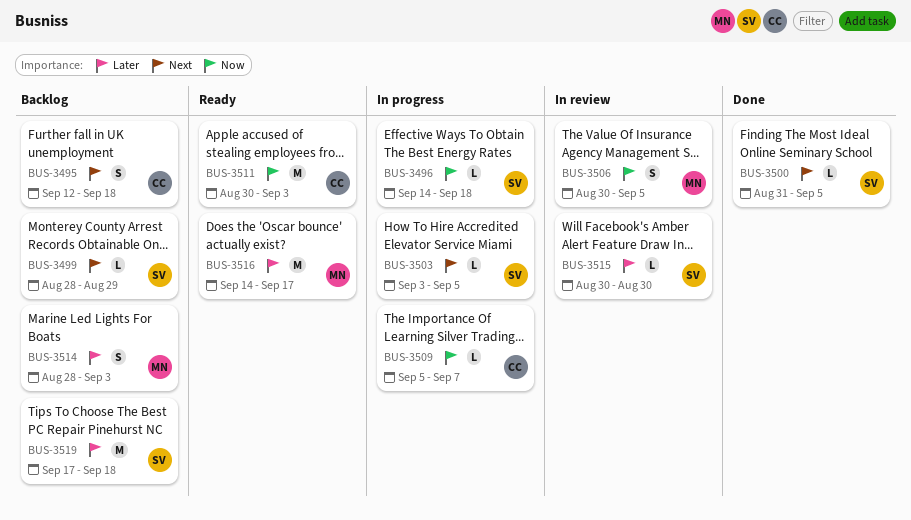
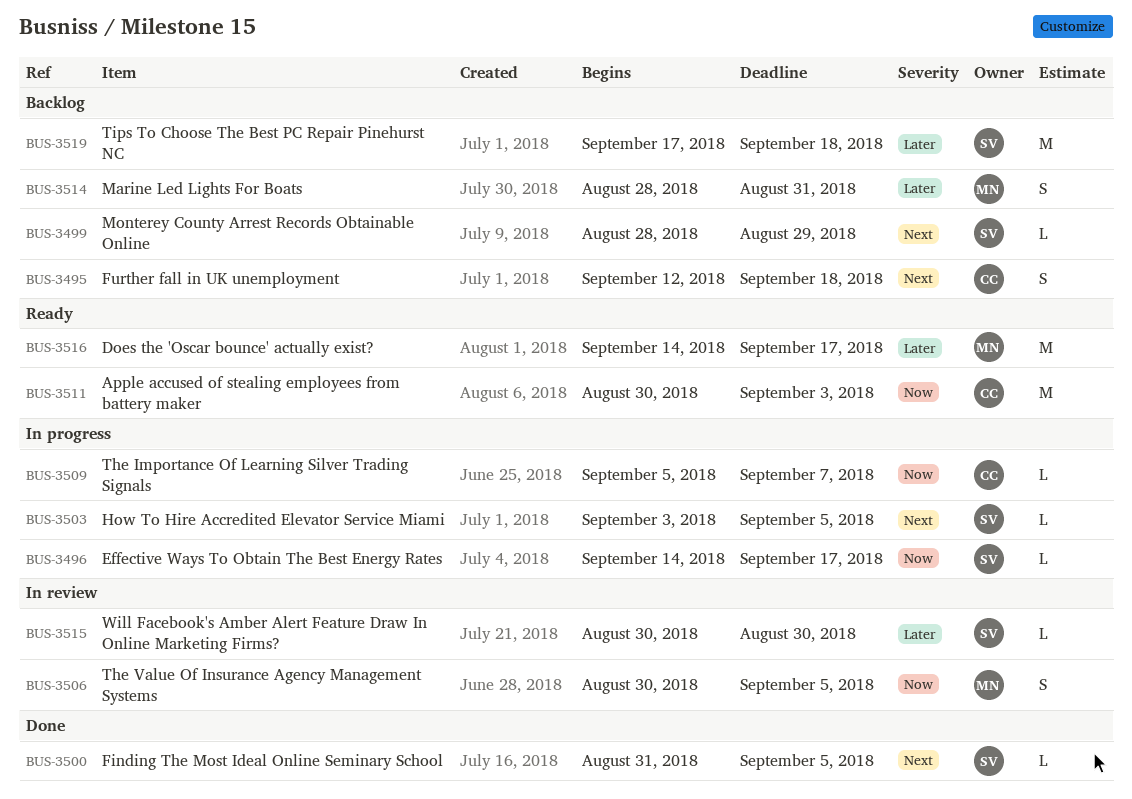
BUS-3496, due: Sep 18 -> Sep 17
BUS-3514, due: Sep 3 -> Aug 31

